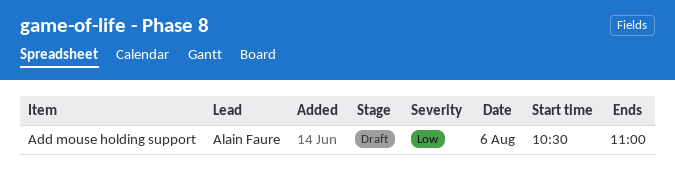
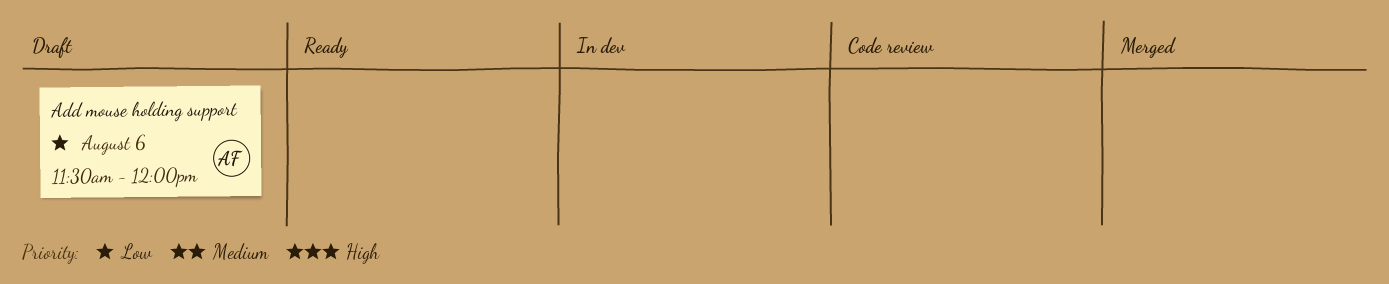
Add mouse holding support, begins: 10:30 -> 11:30
Add mouse holding support, ends: 11:00 -> 12:00

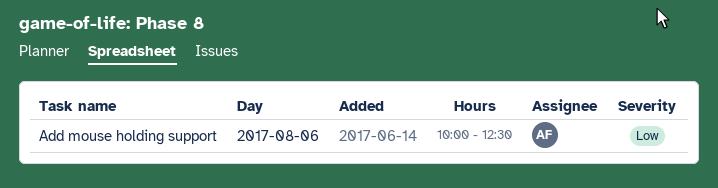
Add mouse holding support, begins: 11:30 -> 10:00
Add mouse holding support, ends: 12:00 -> 12:30

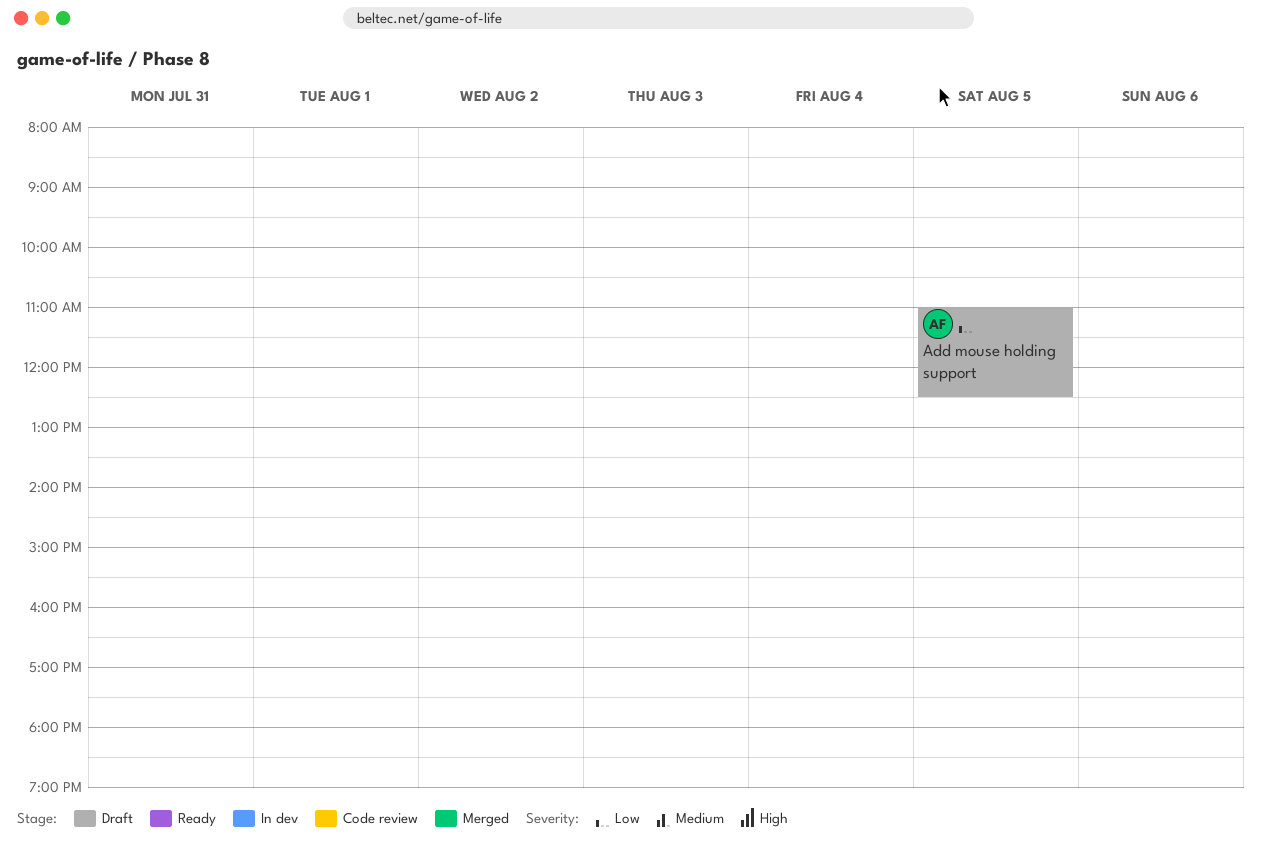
Add mouse holding support, day: Aug 6 -> Aug 5
Add mouse holding support, begins: 10:00 -> 11:00

